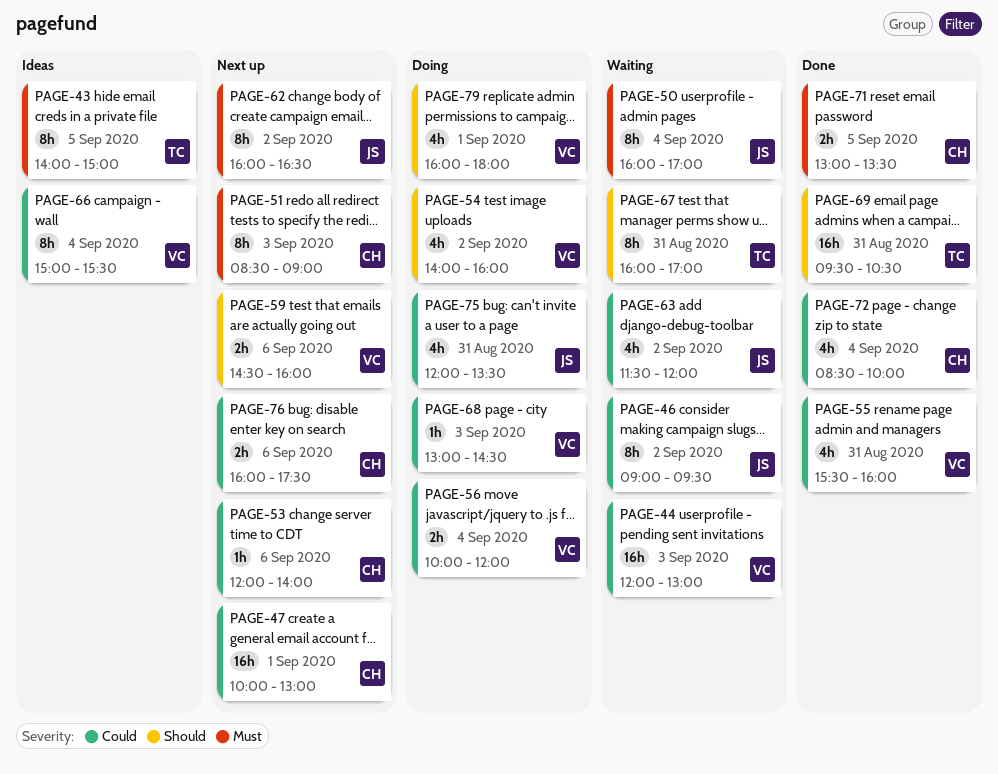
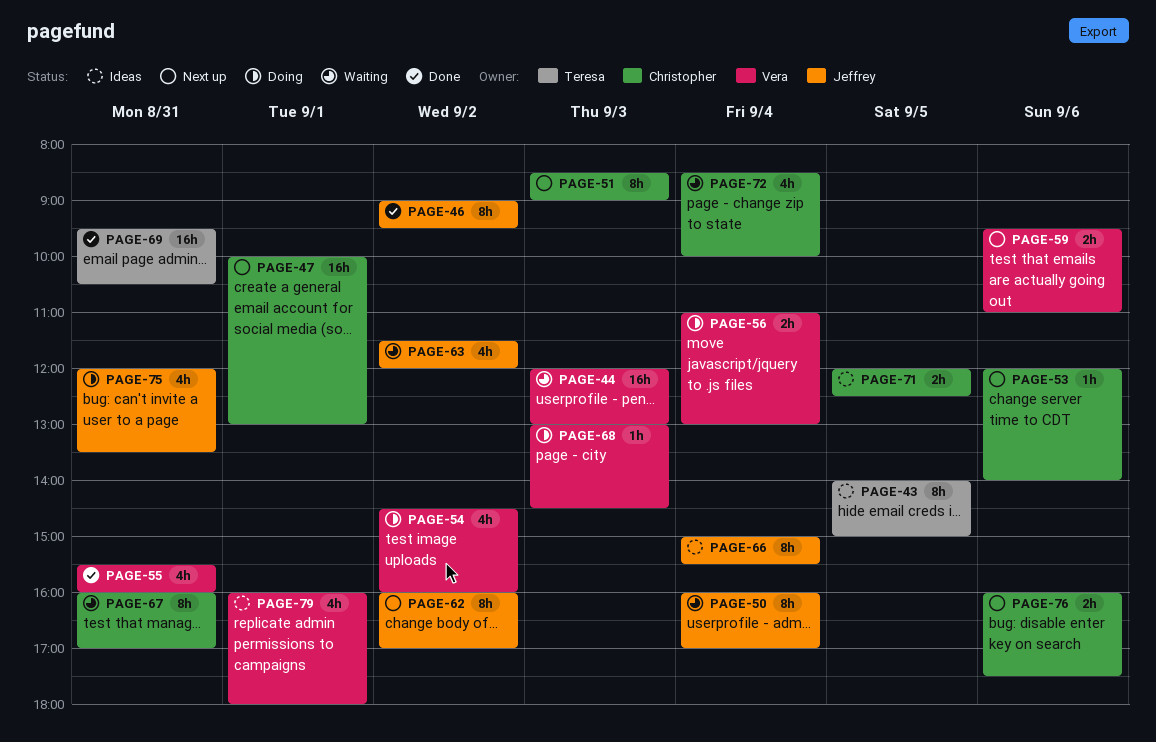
PAGE-46, status: Waiting -> Done
PAGE-54, begins: 14:00 -> 14:30
PAGE-56, begins: 10:00 -> 11:00
PAGE-56, ends: 12:00 -> 13:00
PAGE-59, begins: 14:30 -> 09:30
PAGE-59, ends: 16:00 -> 11:00
PAGE-62, ends: 16:30 -> 17:00
PAGE-66, owner: Vera -> Jeffrey
PAGE-67, owner: Teresa -> Christopher
PAGE-71, status: Done -> Ideas
PAGE-71, begins: 13:00 -> 12:00
PAGE-71, ends: 13:30 -> 12:30
PAGE-72, status: Done -> Waiting
PAGE-79, status: Doing -> Ideas

